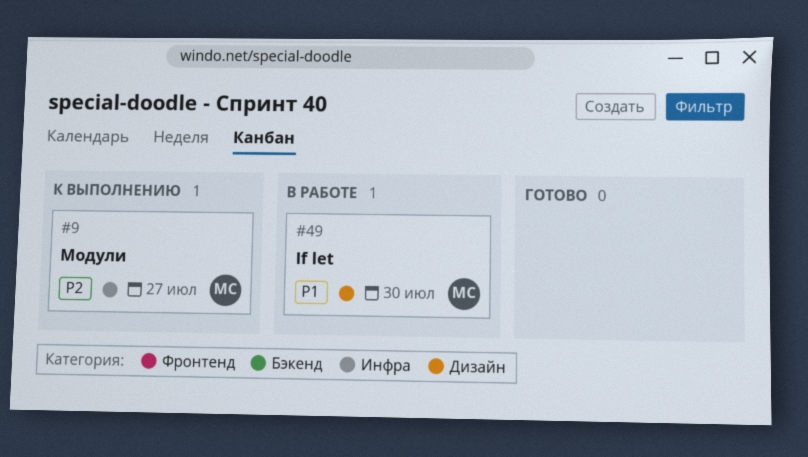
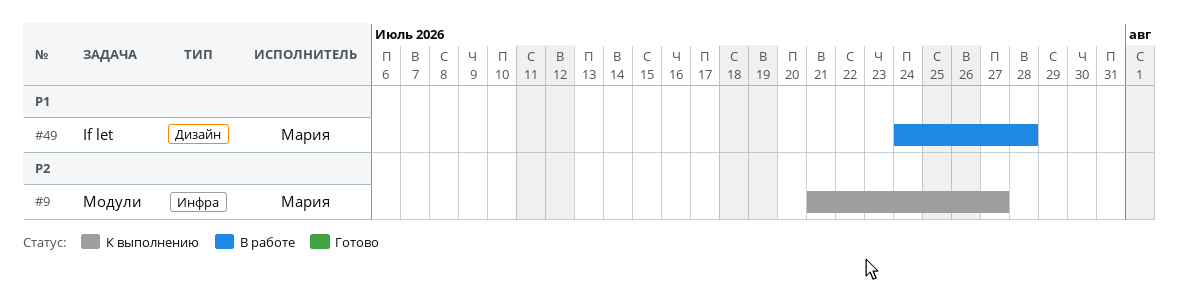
#49, due: Jul 30 -> Jul 28

